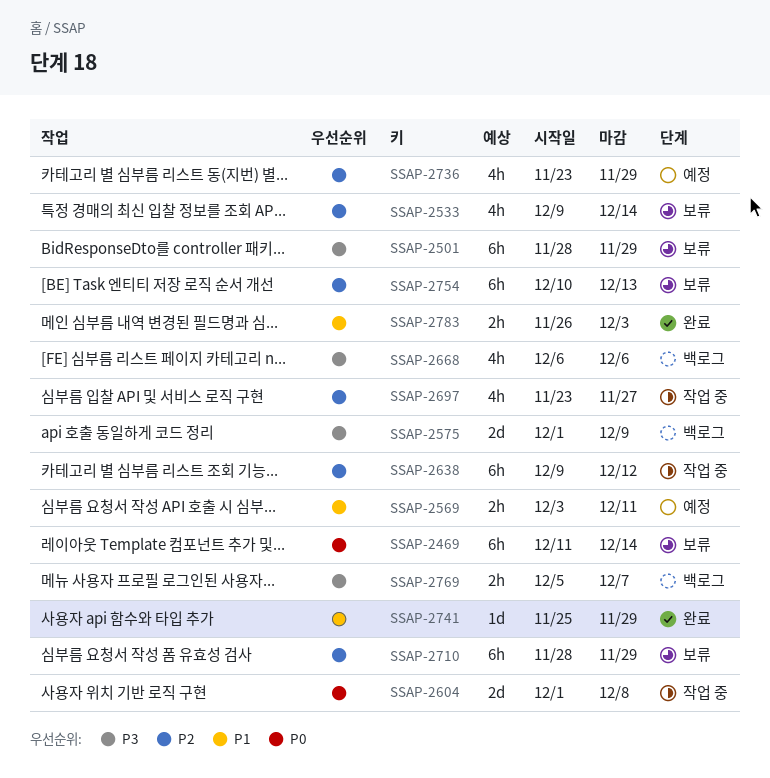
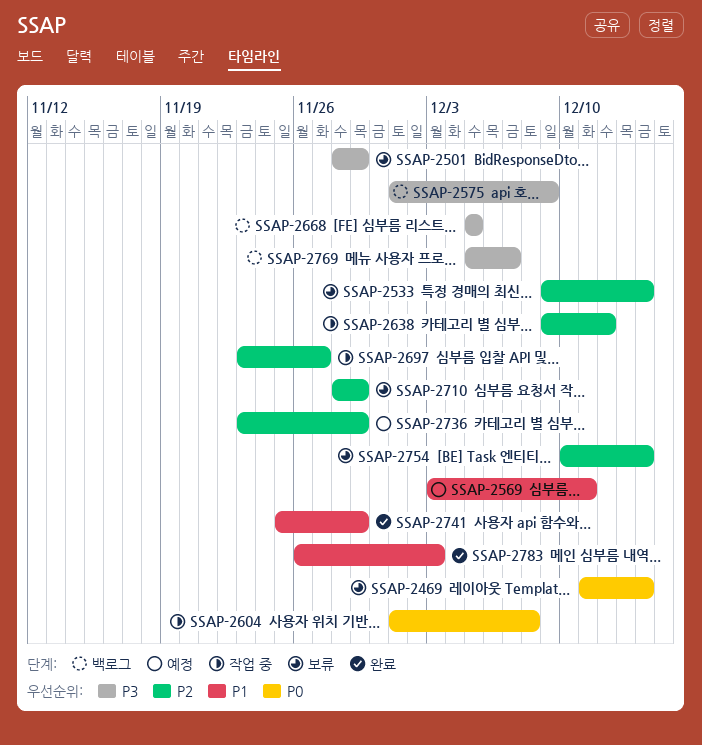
SSAP-2668, start: Dec 6 -> Dec 5
SSAP-2668, due: Dec 6 -> Dec 5
SSAP-2754, due: Dec 13 -> Dec 14

